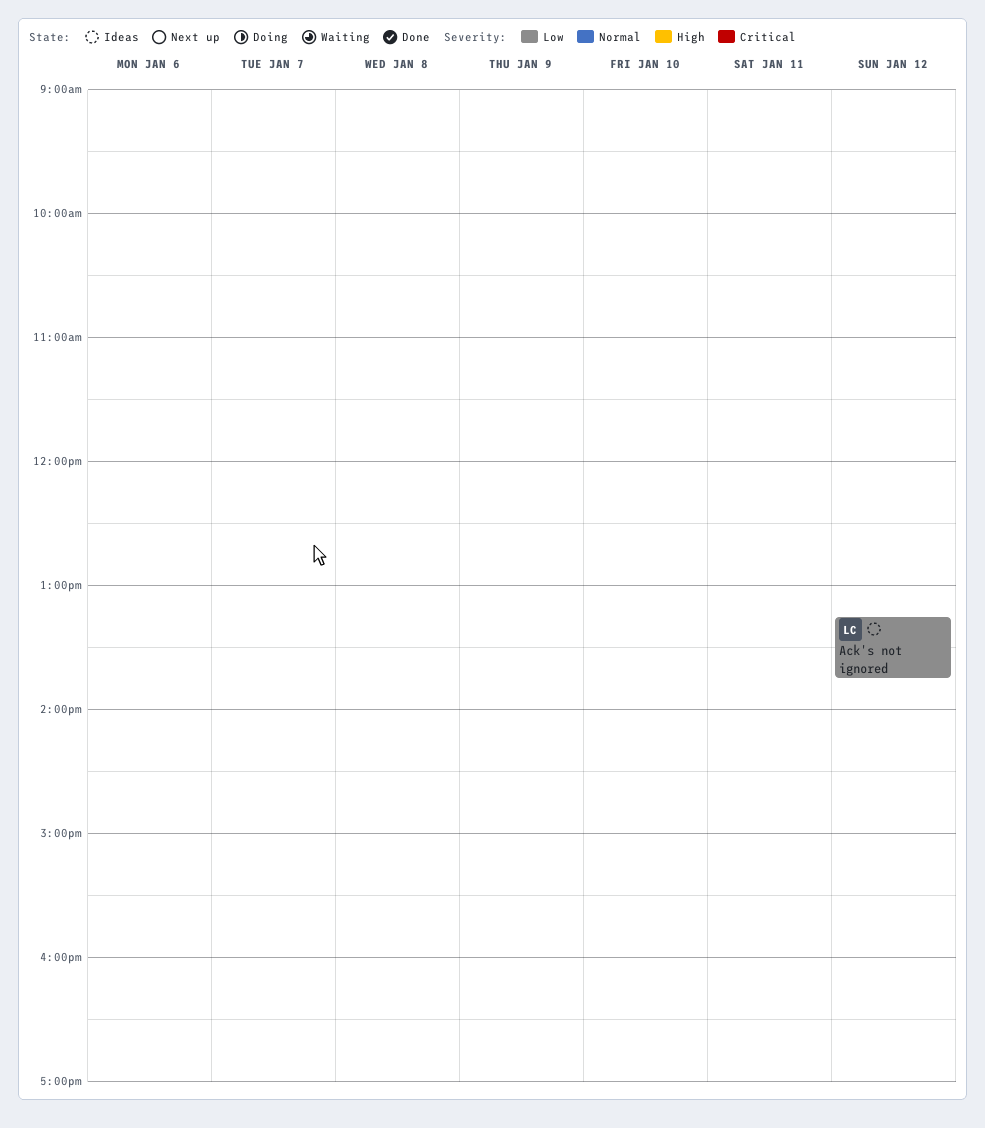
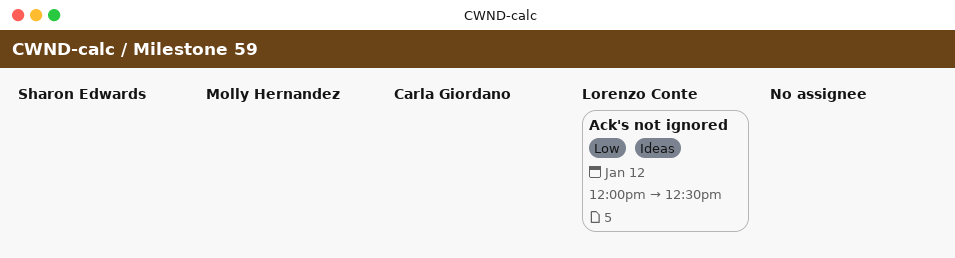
Ack's not ignored, begins: 13:15 -> 12:00
Ack's not ignored, ends: 13:45 -> 12:30

